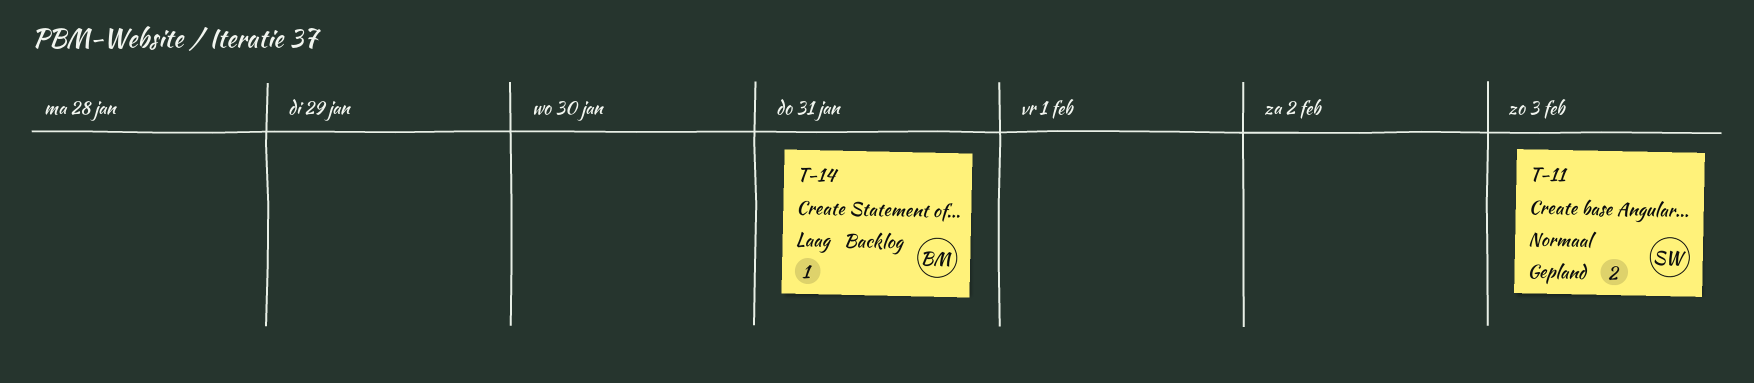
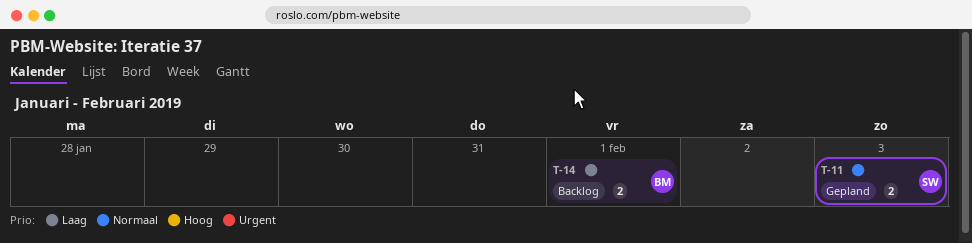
T-14, estimate: 1 -> 2
T-14, due: Jan 31 -> Feb 1

